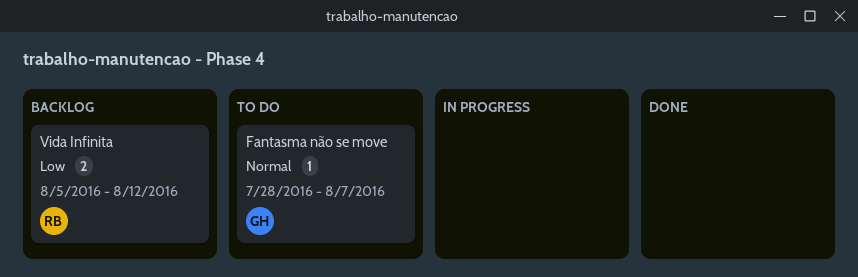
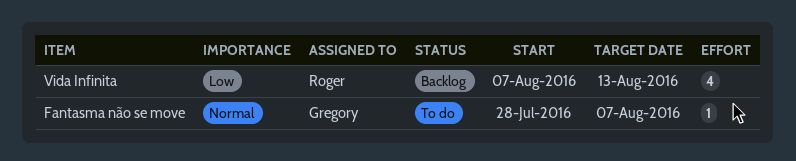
Vida Infinita, estimate: 2 -> 4
Vida Infinita, start: Aug 5 -> Aug 7
Vida Infinita, due: Aug 12 -> Aug 13

